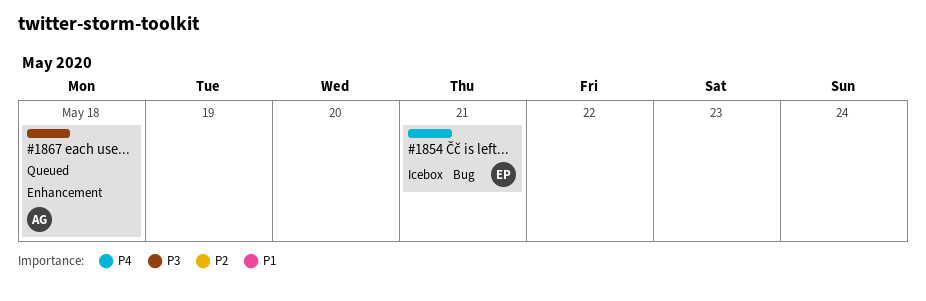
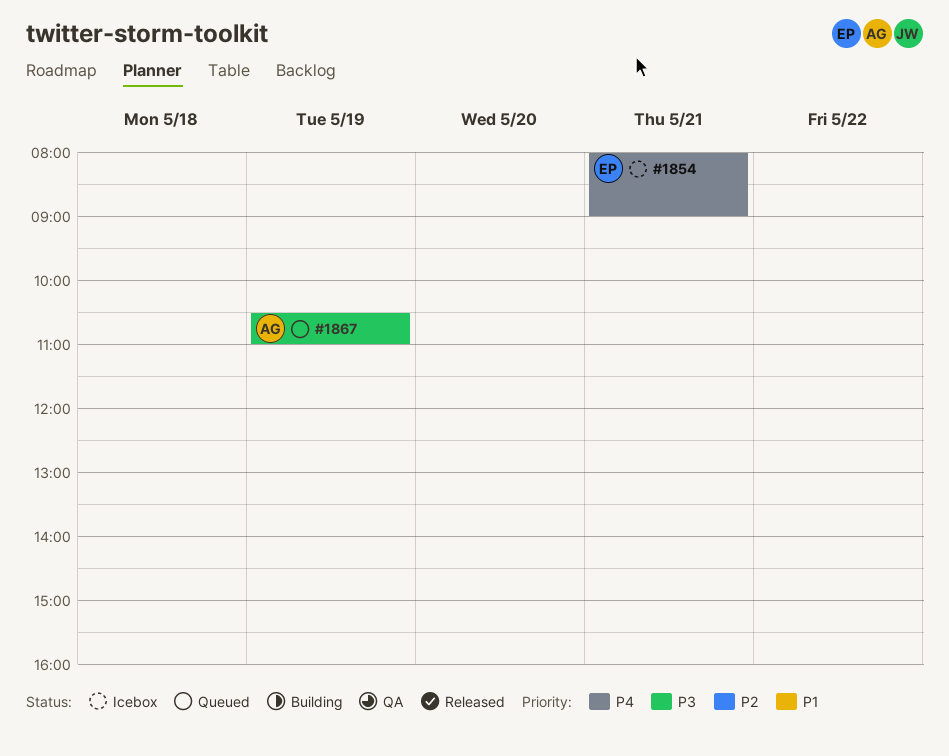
#1867, day: May 18 -> May 19

